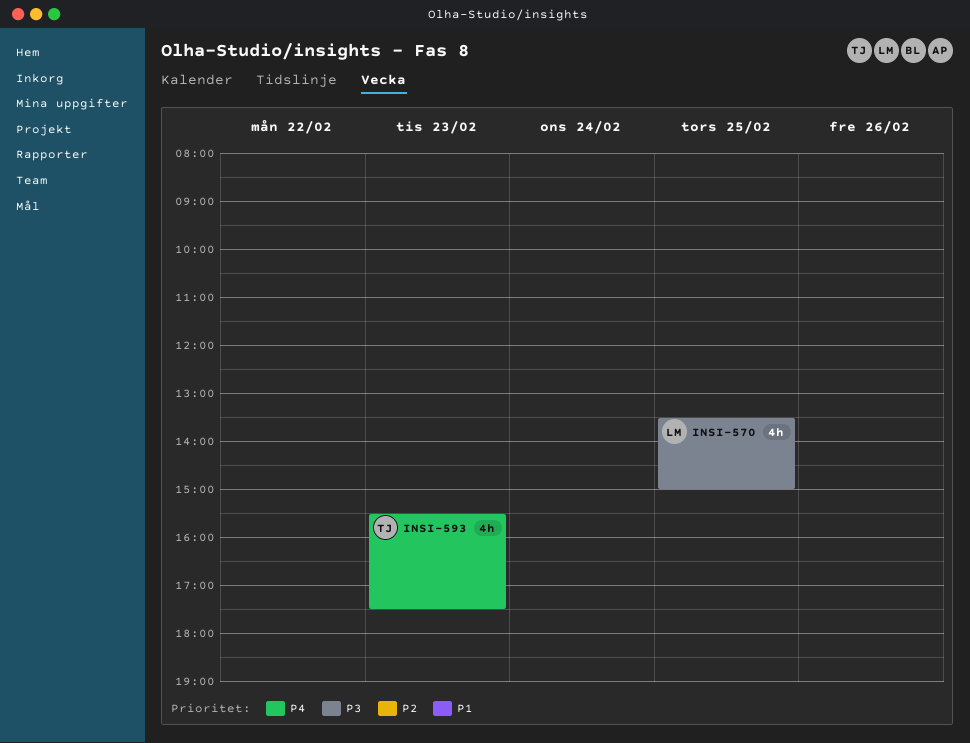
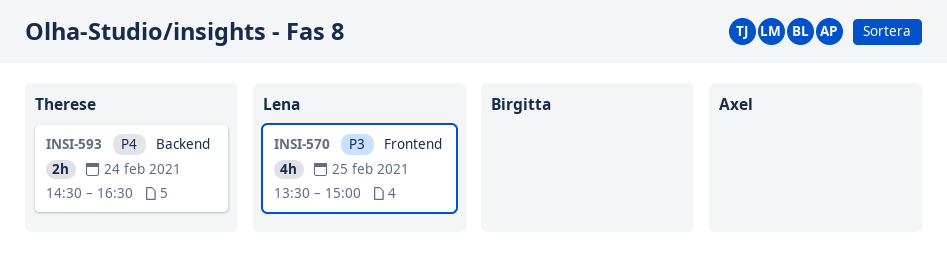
INSI-593, estimate: 4h -> 2h
INSI-593, day: Feb 23 -> Feb 24
INSI-593, begins: 15:30 -> 14:30
INSI-593, ends: 17:30 -> 16:30

